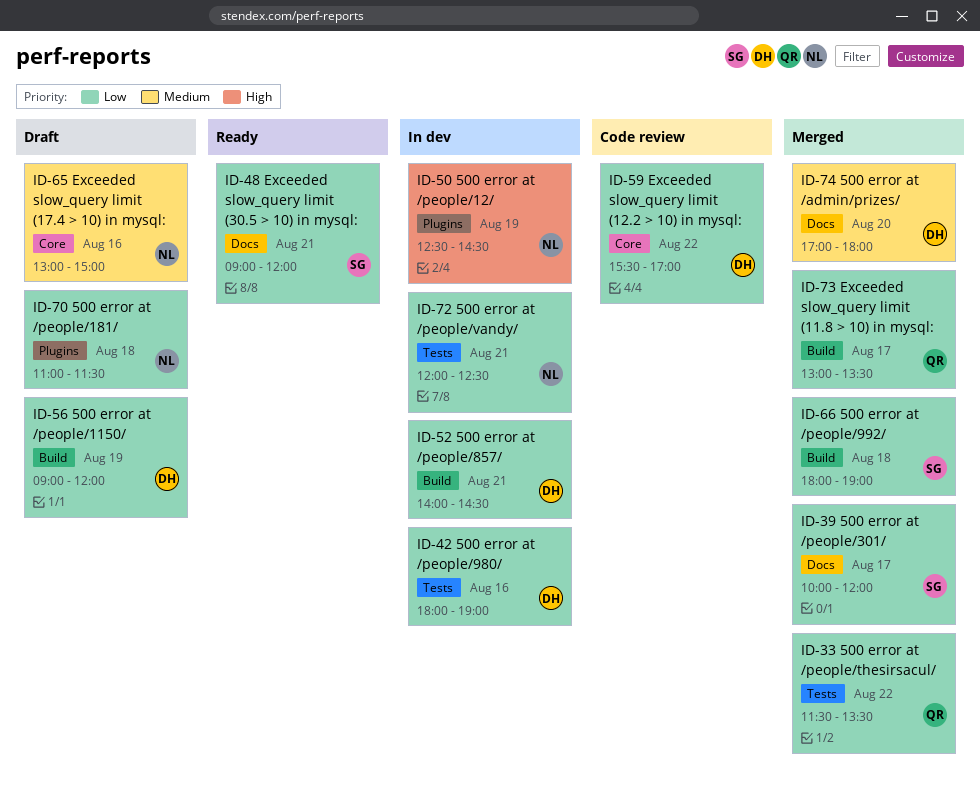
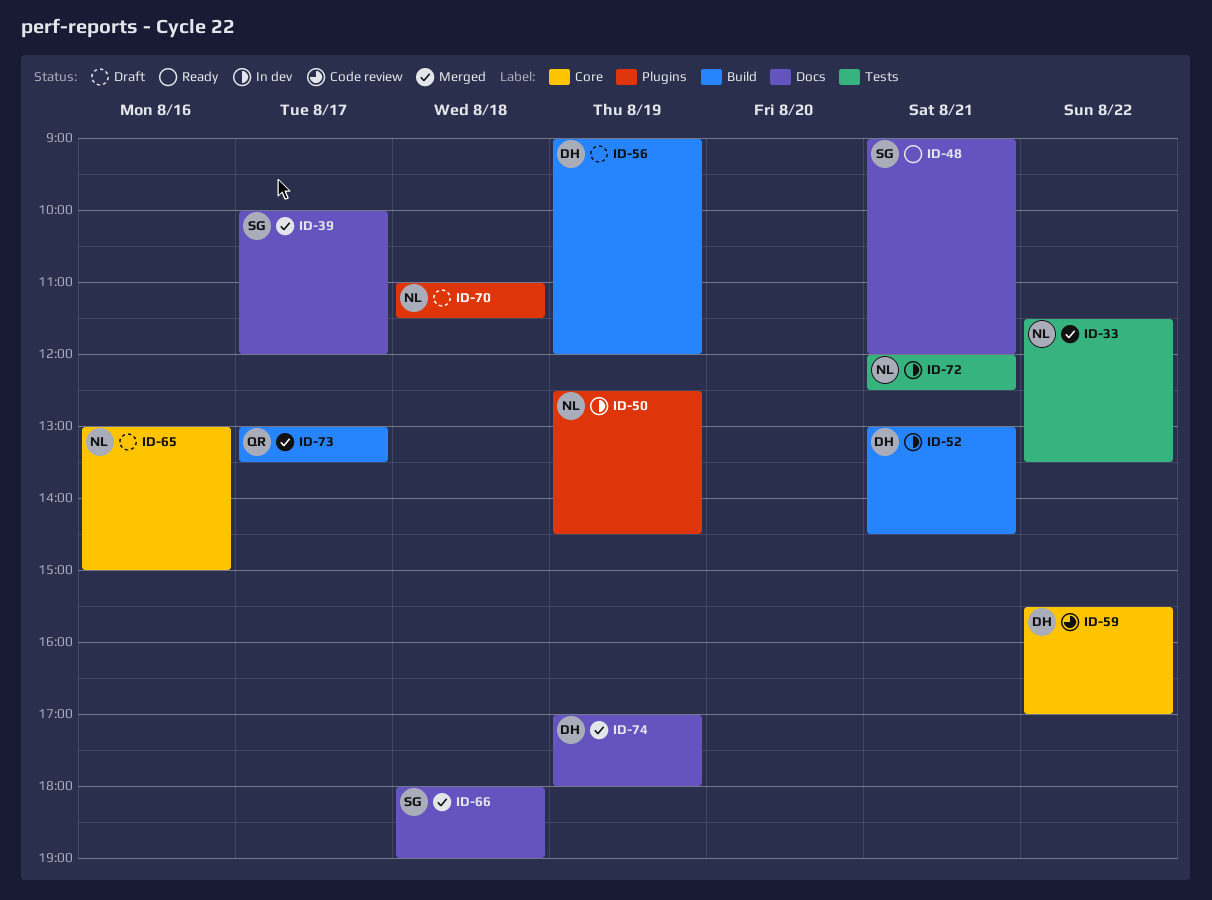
ID-33, owner: QR -> NL
ID-42: present -> none
ID-52, begins: 14:00 -> 13:00
ID-66, label: Build -> Docs
ID-74, day: Aug 20 -> Aug 19

